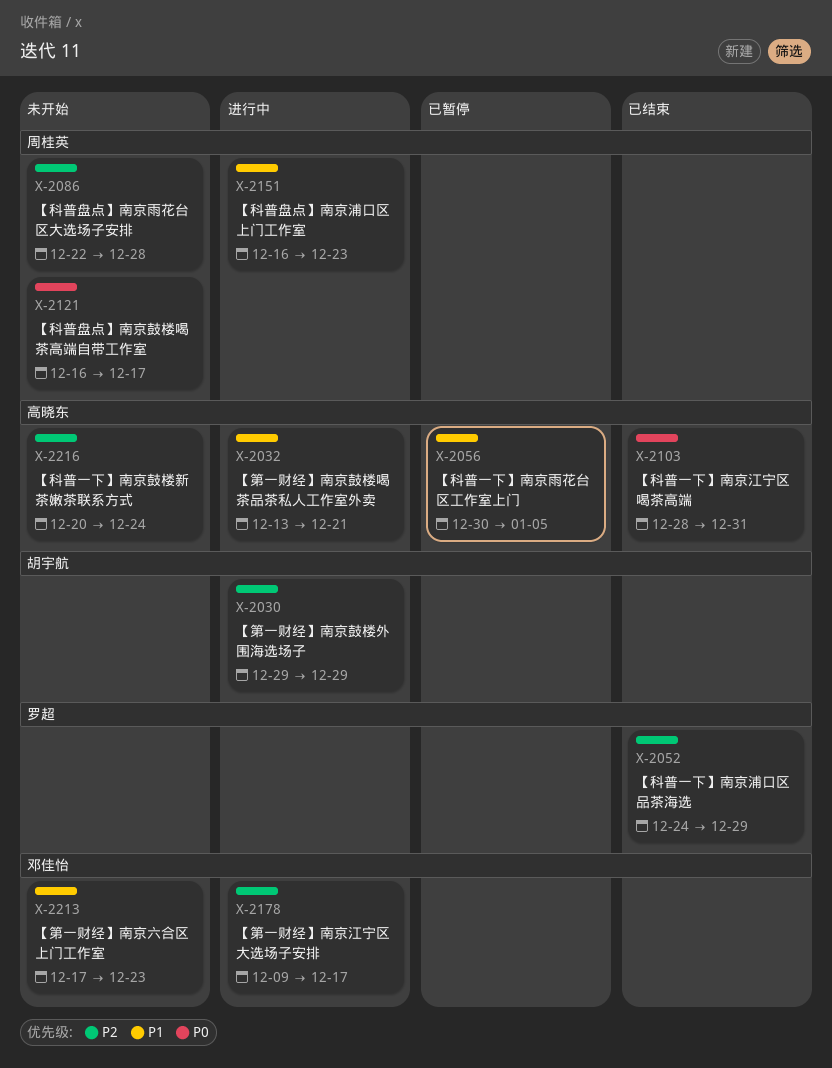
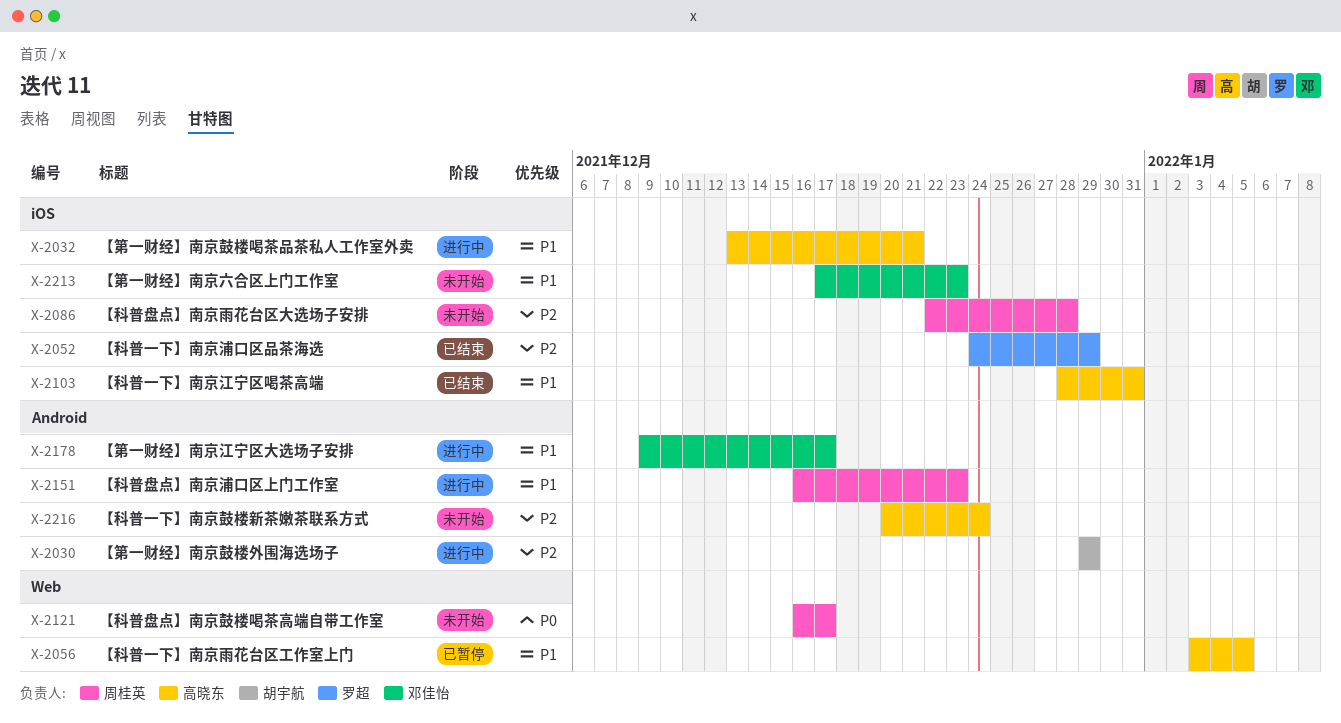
X-2056, start: Dec 30 -> Jan 3
X-2103, priority: P0 -> P1
X-2178, priority: P2 -> P1

